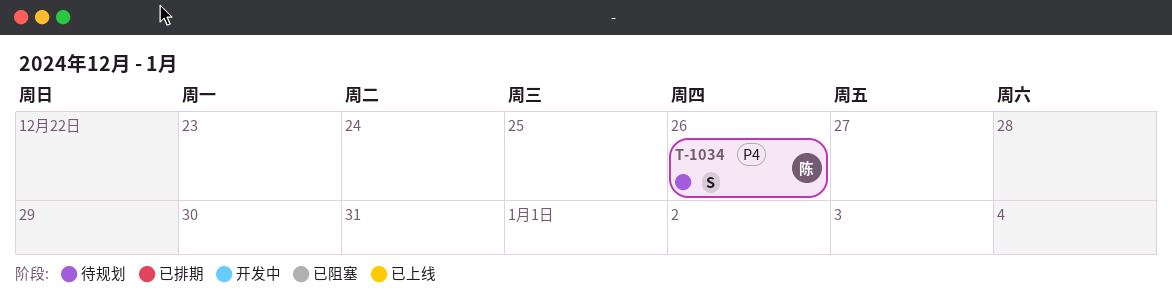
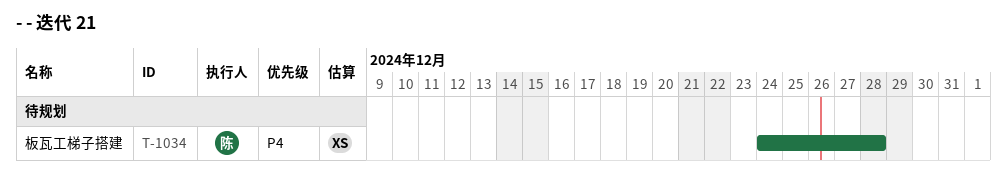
T-1034, estimate: S -> XS
T-1034, due: Dec 26 -> Dec 28

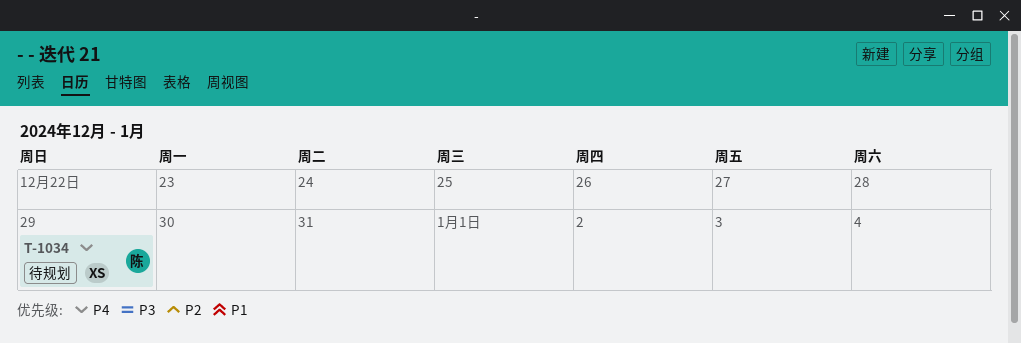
T-1034, due: Dec 28 -> Dec 29

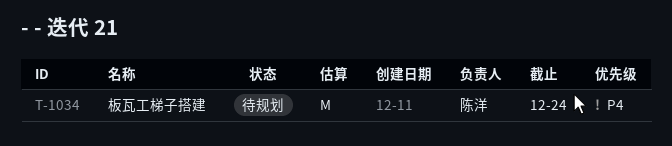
T-1034, estimate: XS -> M
T-1034, due: Dec 29 -> Dec 24

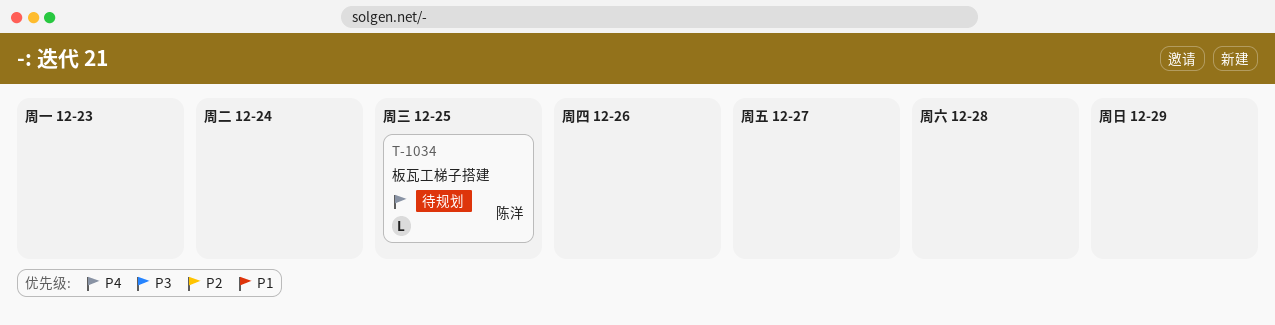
T-1034, estimate: M -> L
T-1034, due: Dec 24 -> Dec 25

